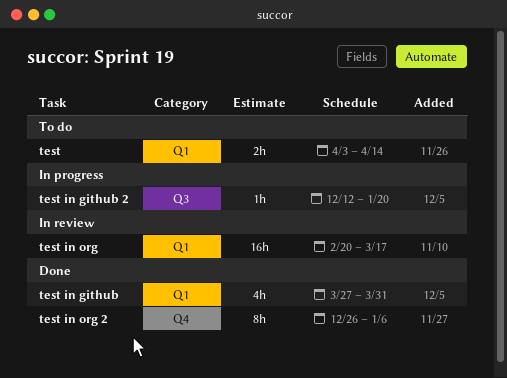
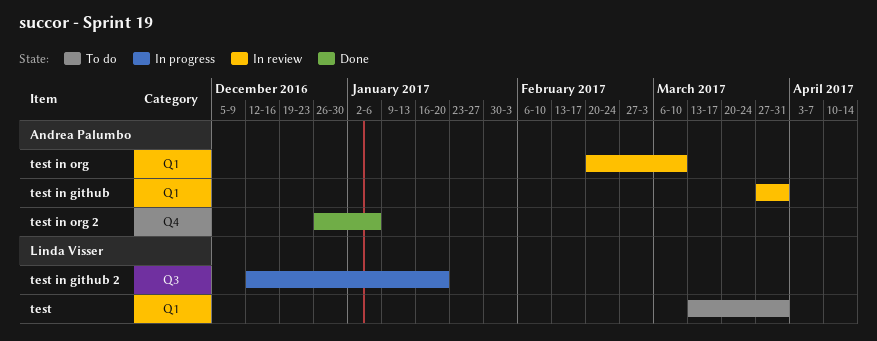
test, start: Apr 3 -> Mar 13
test, due: Apr 14 -> Mar 31
test in github, status: Done -> In review
test in org, due: Mar 17 -> Mar 10

